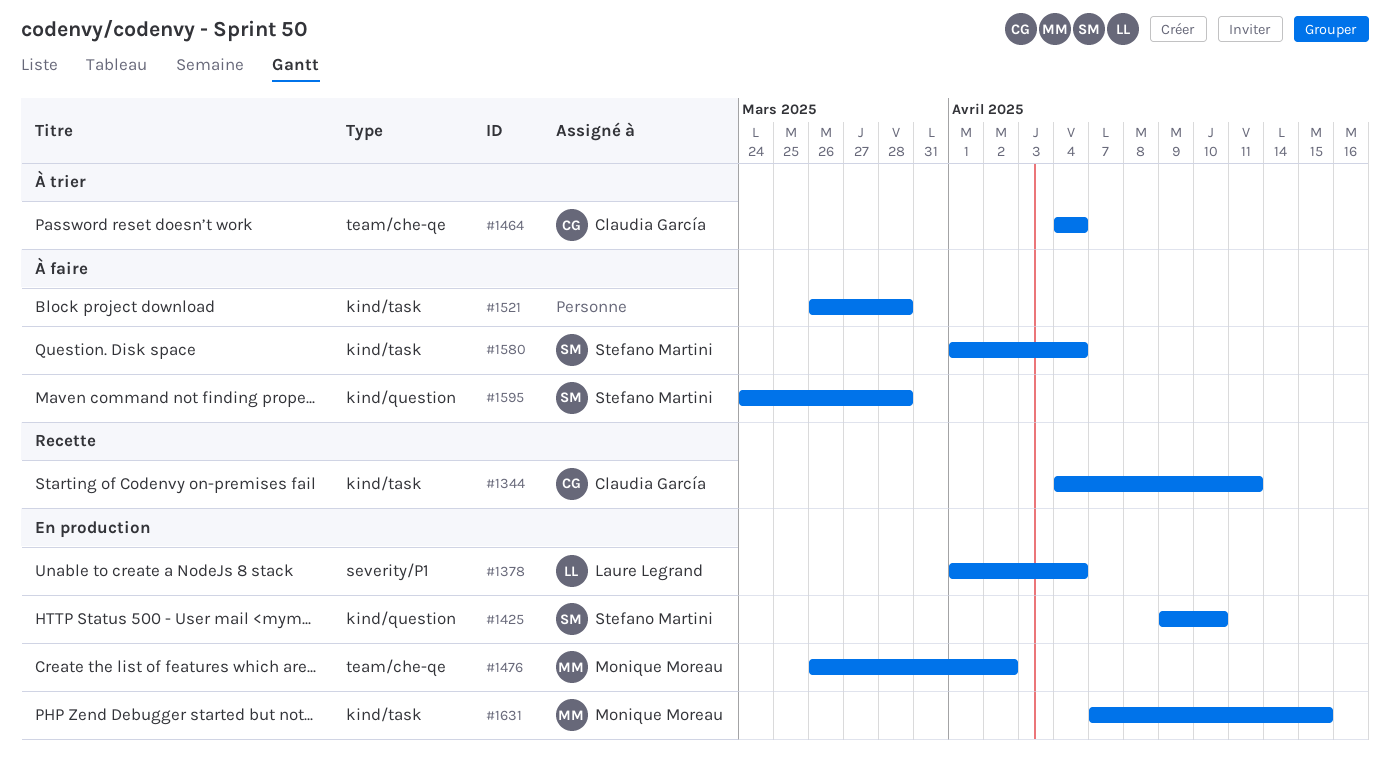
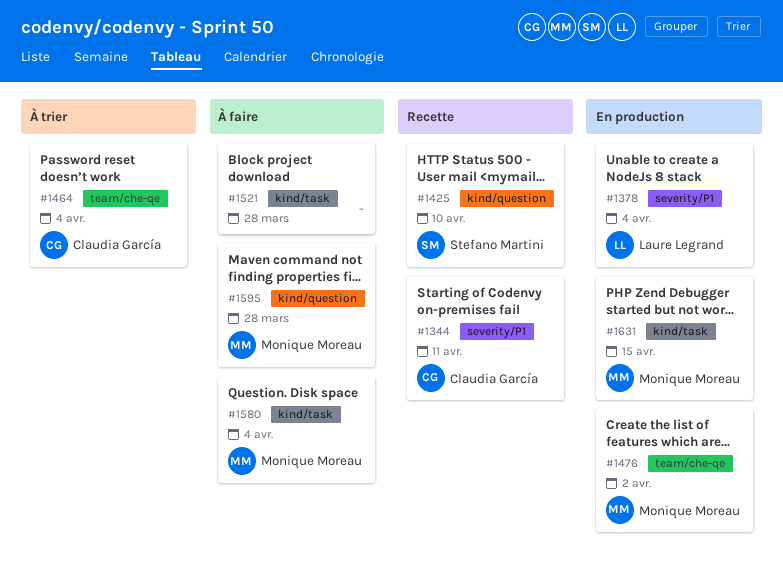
#1344, label: kind/task -> severity/P1
#1425, status: En production -> Recette
#1580, owner: Stefano Martini -> Monique Moreau
#1595, owner: Stefano Martini -> Monique Moreau

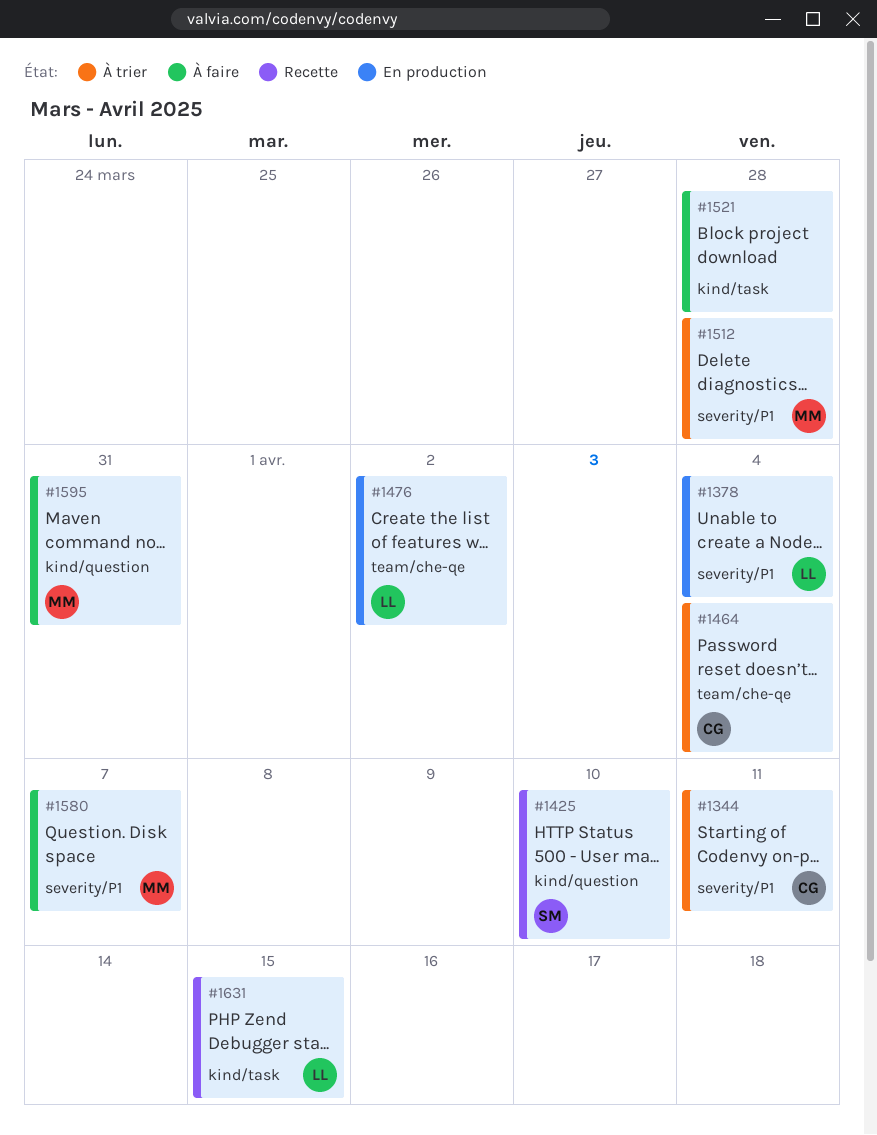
#1344, status: Recette -> À trier
#1476, owner: Monique Moreau -> Laure Legrand
#1512: none -> present
#1580, label: kind/task -> severity/P1
#1580, due: Apr 4 -> Apr 7
#1595, due: Mar 28 -> Mar 31
#1631, status: En production -> Recette
#1631, owner: Monique Moreau -> Laure Legrand

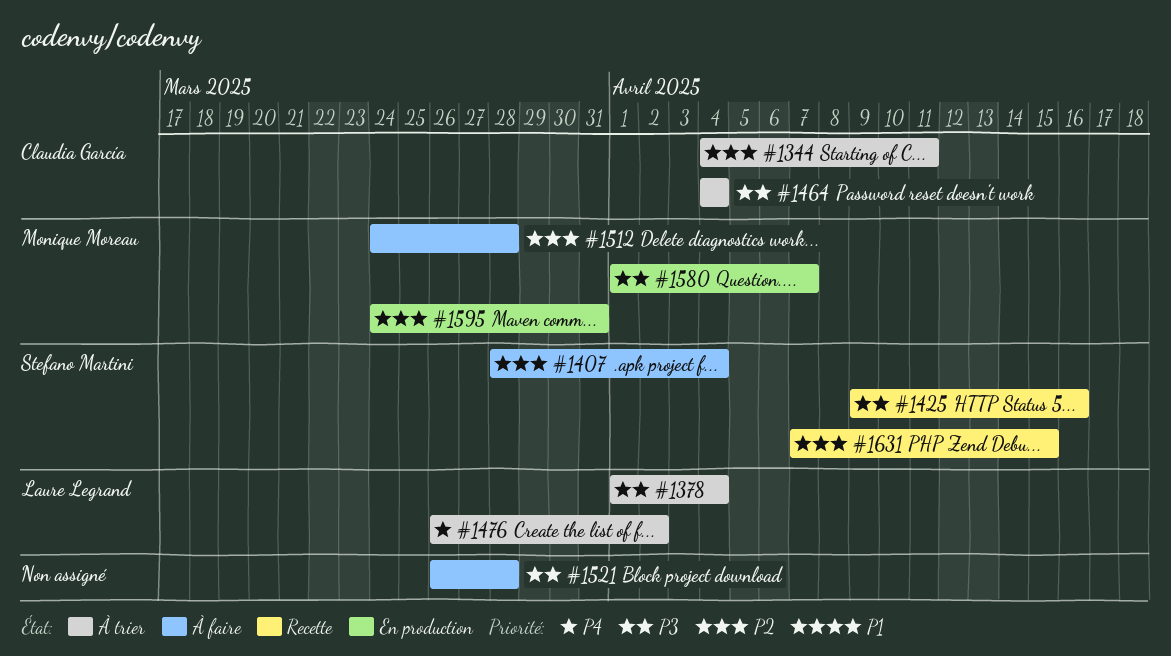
#1378, status: En production -> À trier
#1407: none -> present
#1425, due: Apr 10 -> Apr 16
#1476, status: En production -> À trier
#1512, status: À trier -> À faire
#1580, status: À faire -> En production
#1595, status: À faire -> En production
#1631, owner: Laure Legrand -> Stefano Martini

